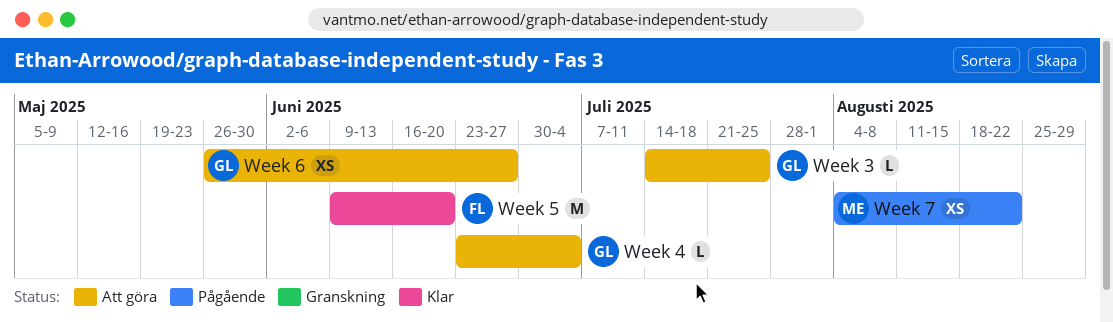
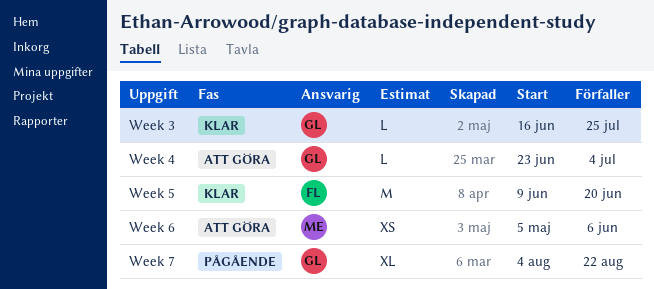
Week 3, status: Att göra -> Klar
Week 3, start: Jul 14 -> Jun 16
Week 6, owner: GL -> ME
Week 6, start: May 26 -> May 5
Week 6, due: Jun 27 -> Jun 6
Week 7, owner: ME -> GL
Week 7, estimate: XS -> XL

